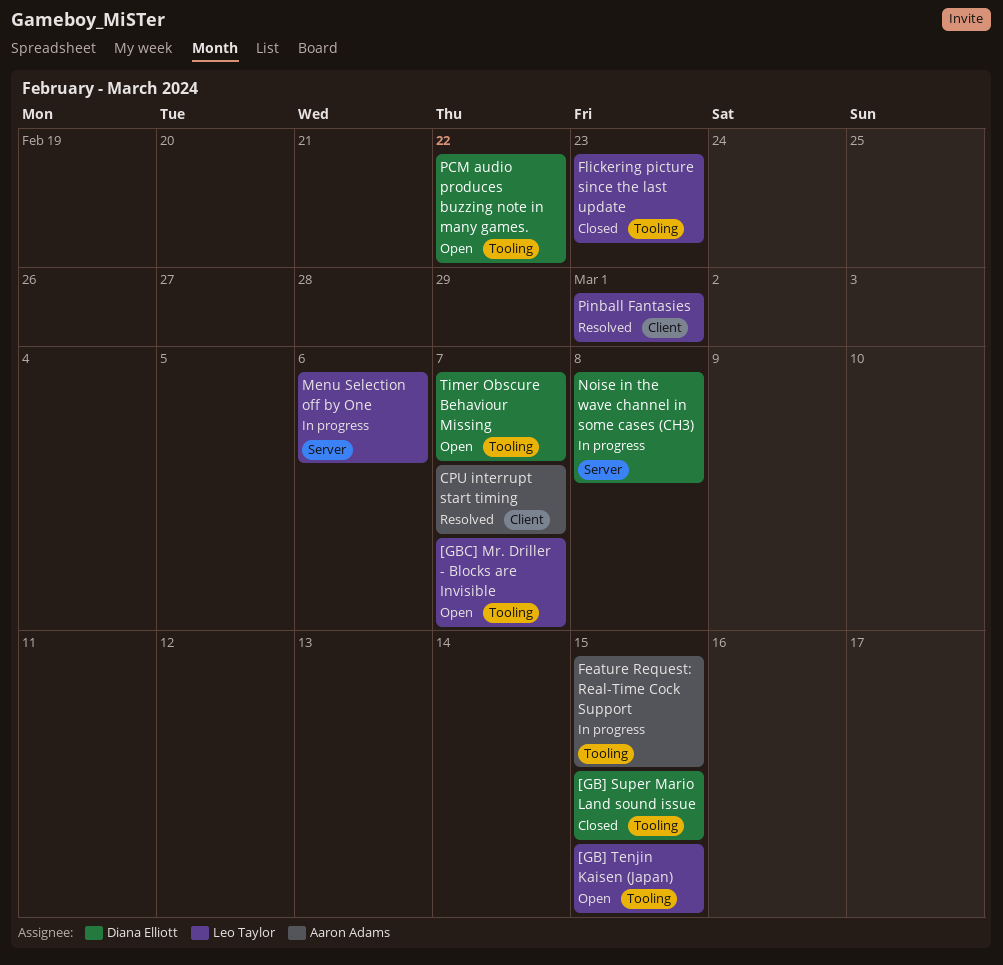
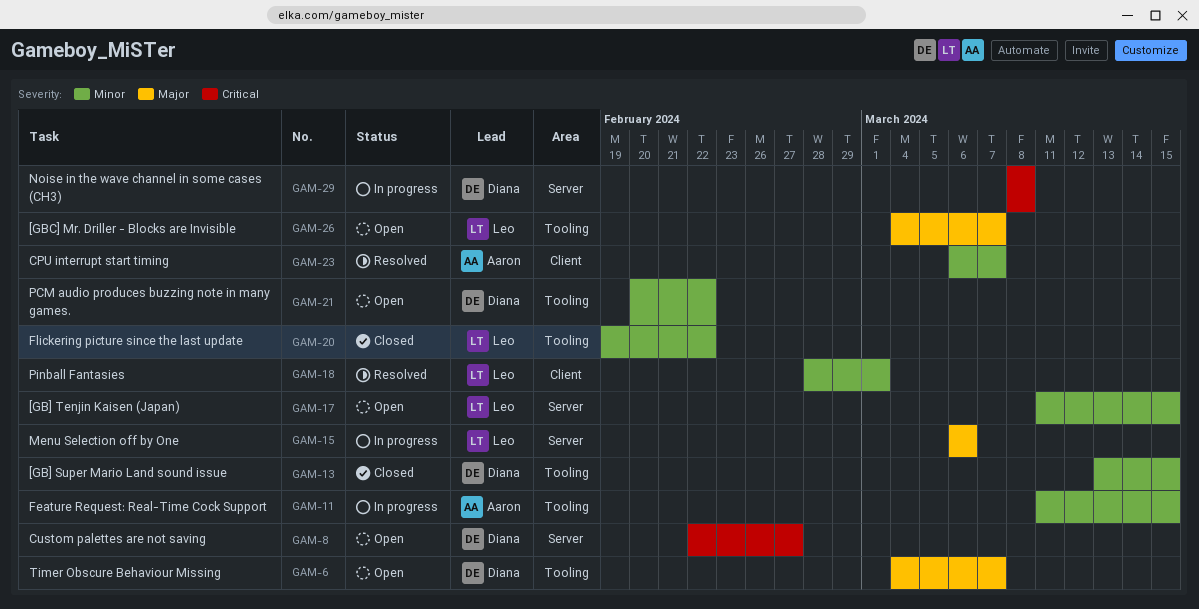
[GB] Tenjin Kaisen (Japan), label: Tooling -> Server
Custom palettes are not saving: none -> present
Flickering picture since the last update, due: Feb 23 -> Feb 22

